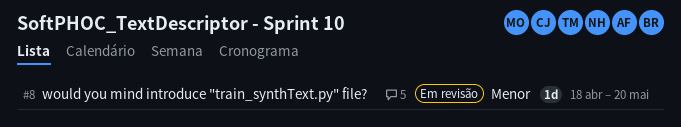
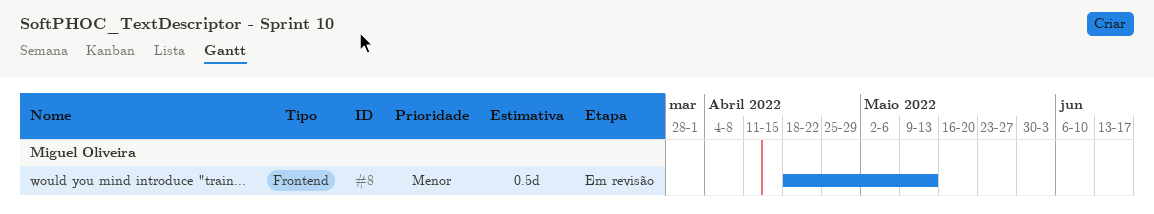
#8, estimate: 1d -> 0.5d
#8, due: May 20 -> May 13

